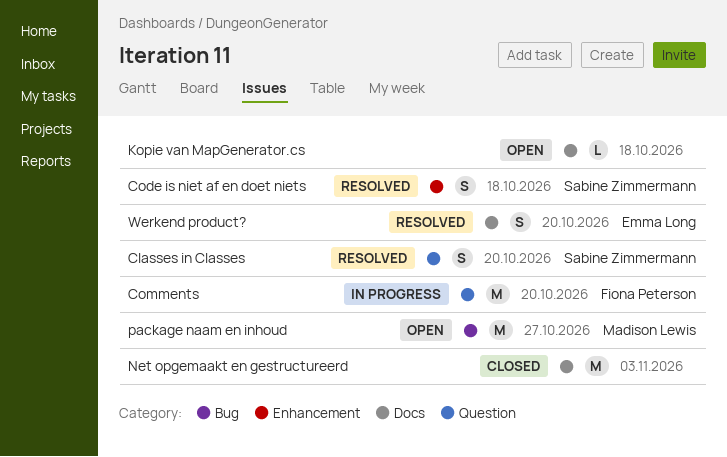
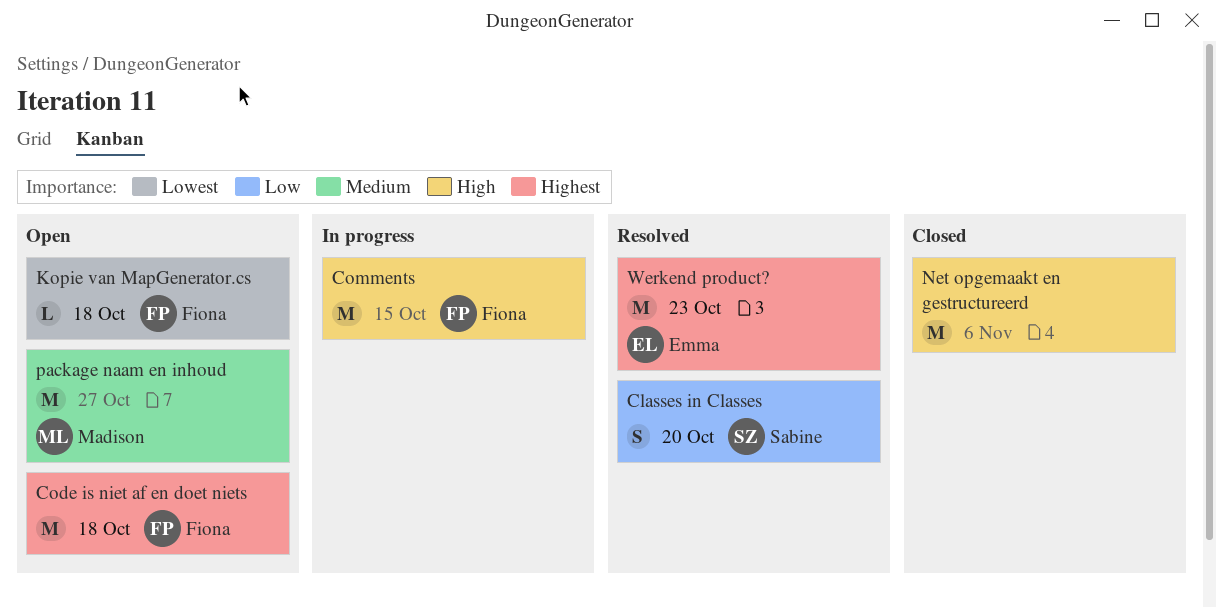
Code is niet af en doet niets, status: Resolved -> Open
Code is niet af en doet niets, owner: Sabine Zimmermann -> Fiona Peterson
Code is niet af en doet niets, estimate: S -> M
Comments, due: Oct 20 -> Oct 15
Kopie van MapGenerator.cs, owner: none -> Fiona Peterson
Net opgemaakt en gestructureerd, due: Nov 3 -> Nov 6
Werkend product?, estimate: S -> M
Werkend product?, due: Oct 20 -> Oct 23

